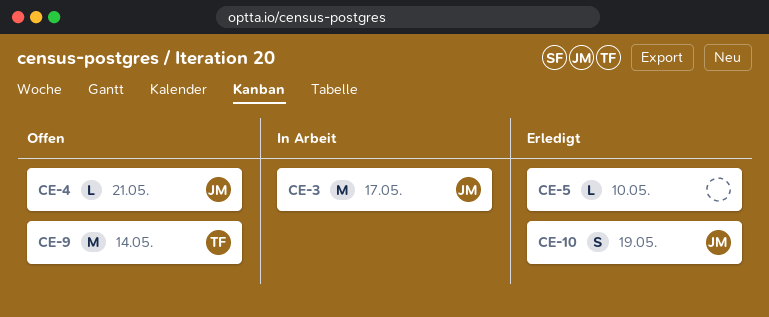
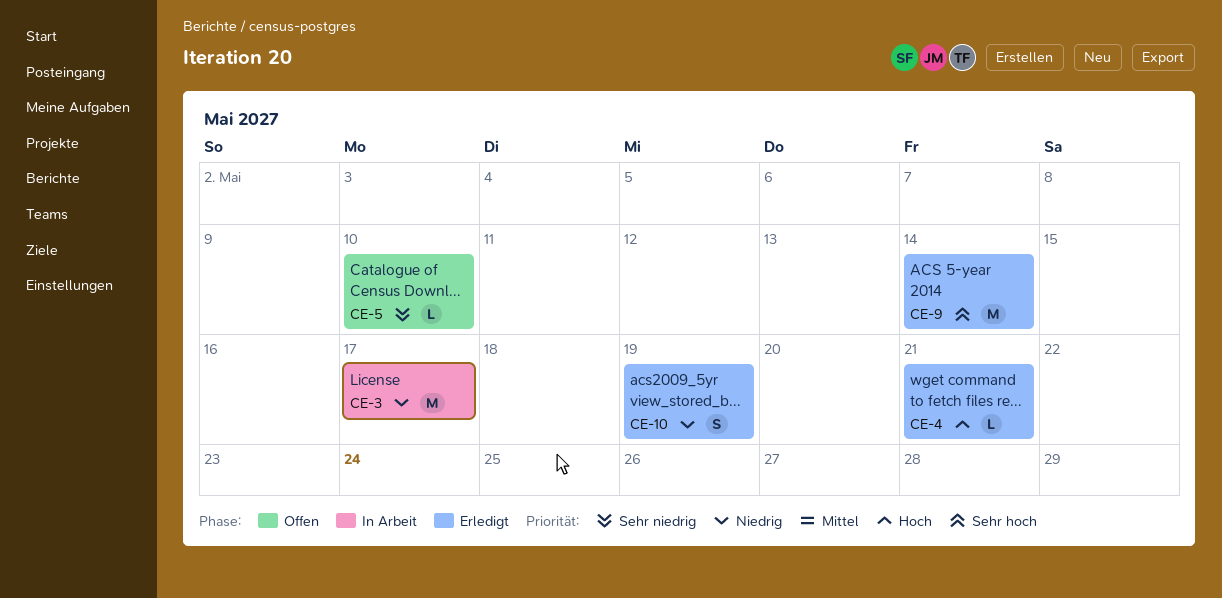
CE-4, status: Offen -> Erledigt
CE-5, status: Erledigt -> Offen
CE-9, status: Offen -> Erledigt

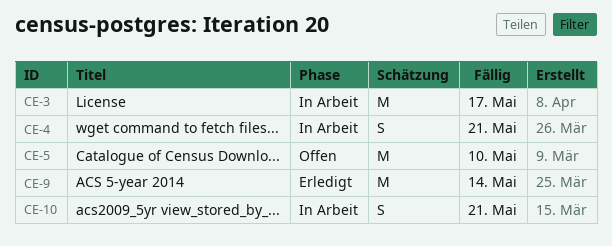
CE-4, status: Erledigt -> In Arbeit
CE-4, estimate: L -> S
CE-5, estimate: L -> M
CE-10, status: Erledigt -> In Arbeit
CE-10, due: May 19 -> May 21

